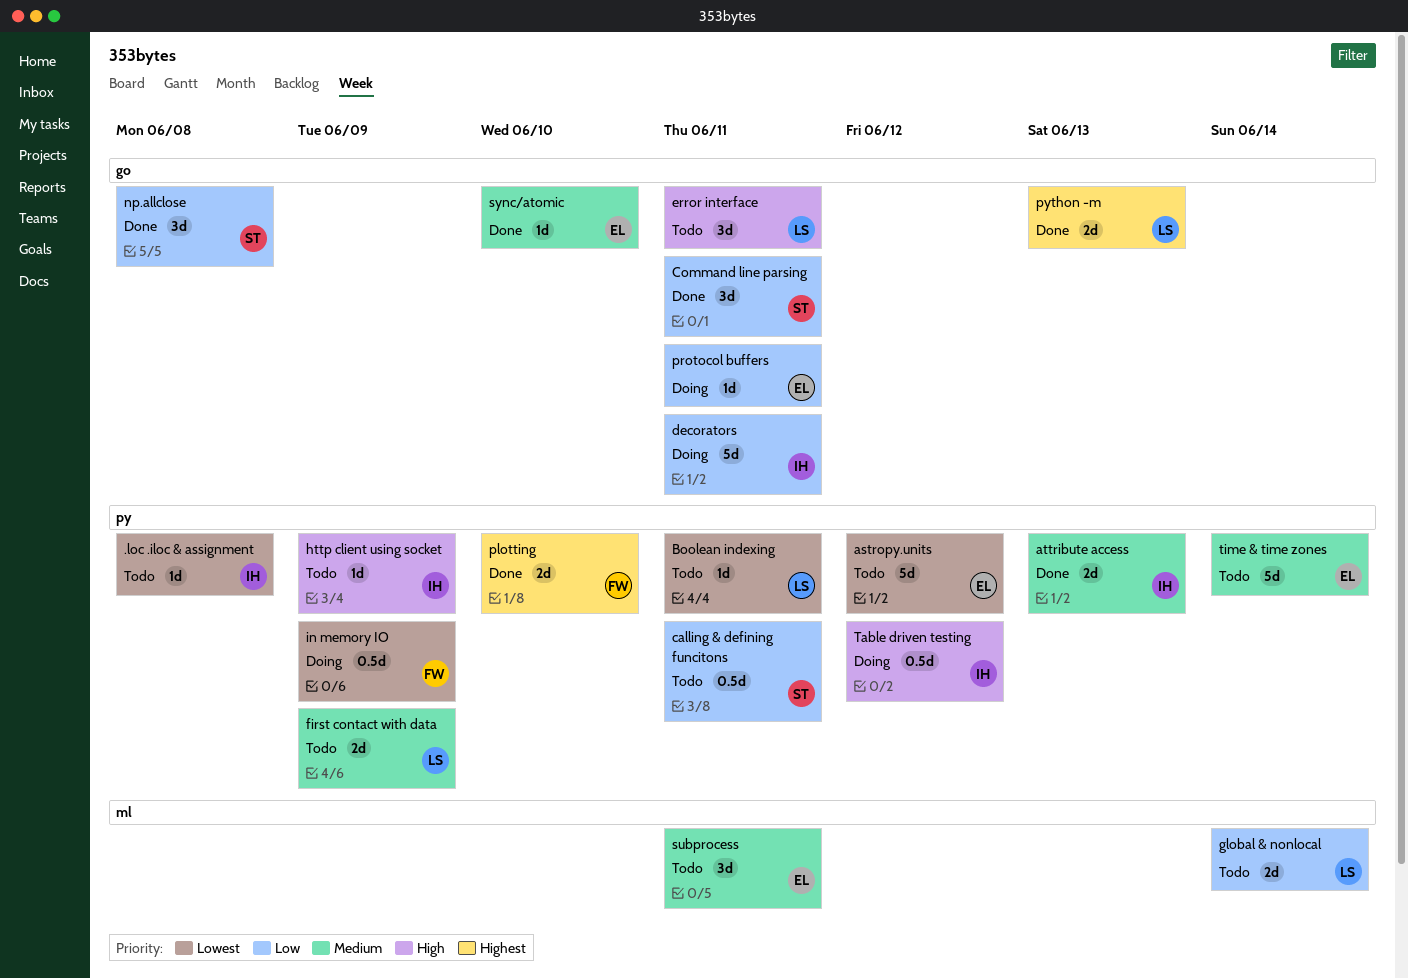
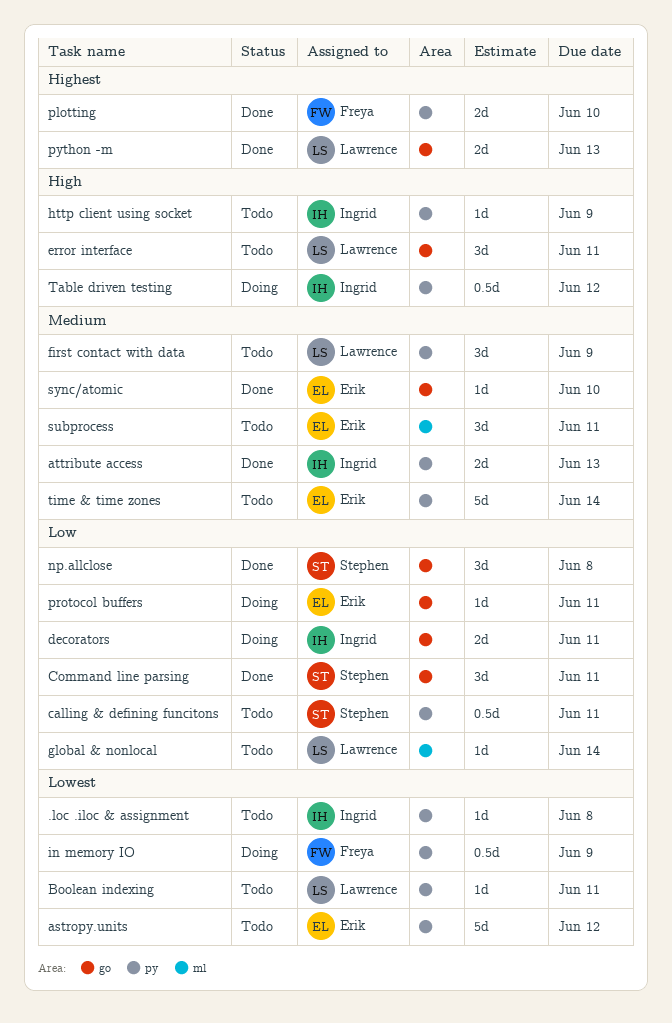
decorators, estimate: 5d -> 2d
first contact with data, estimate: 2d -> 3d
global & nonlocal, estimate: 2d -> 1d

